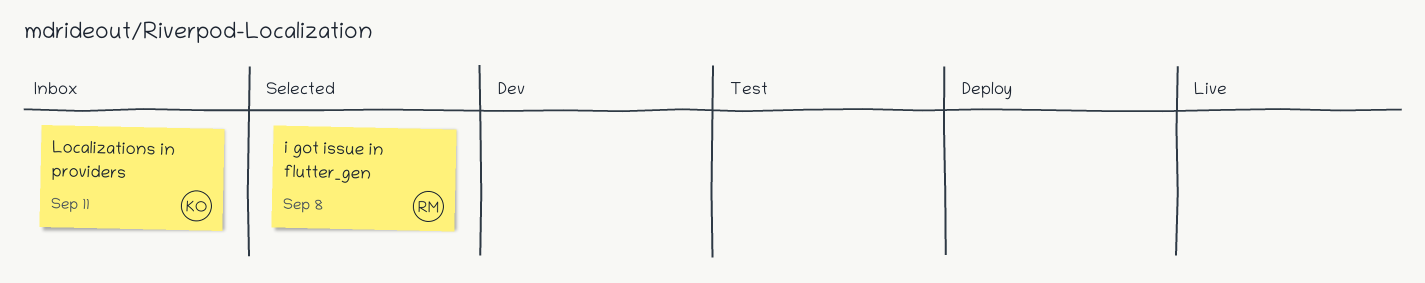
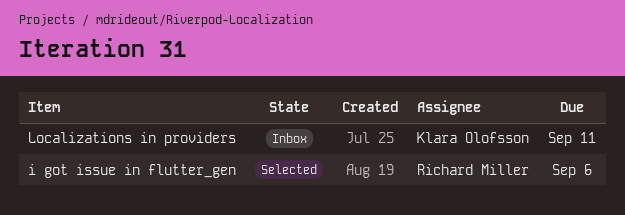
i got issue in flutter_gen, due: Sep 8 -> Sep 6

